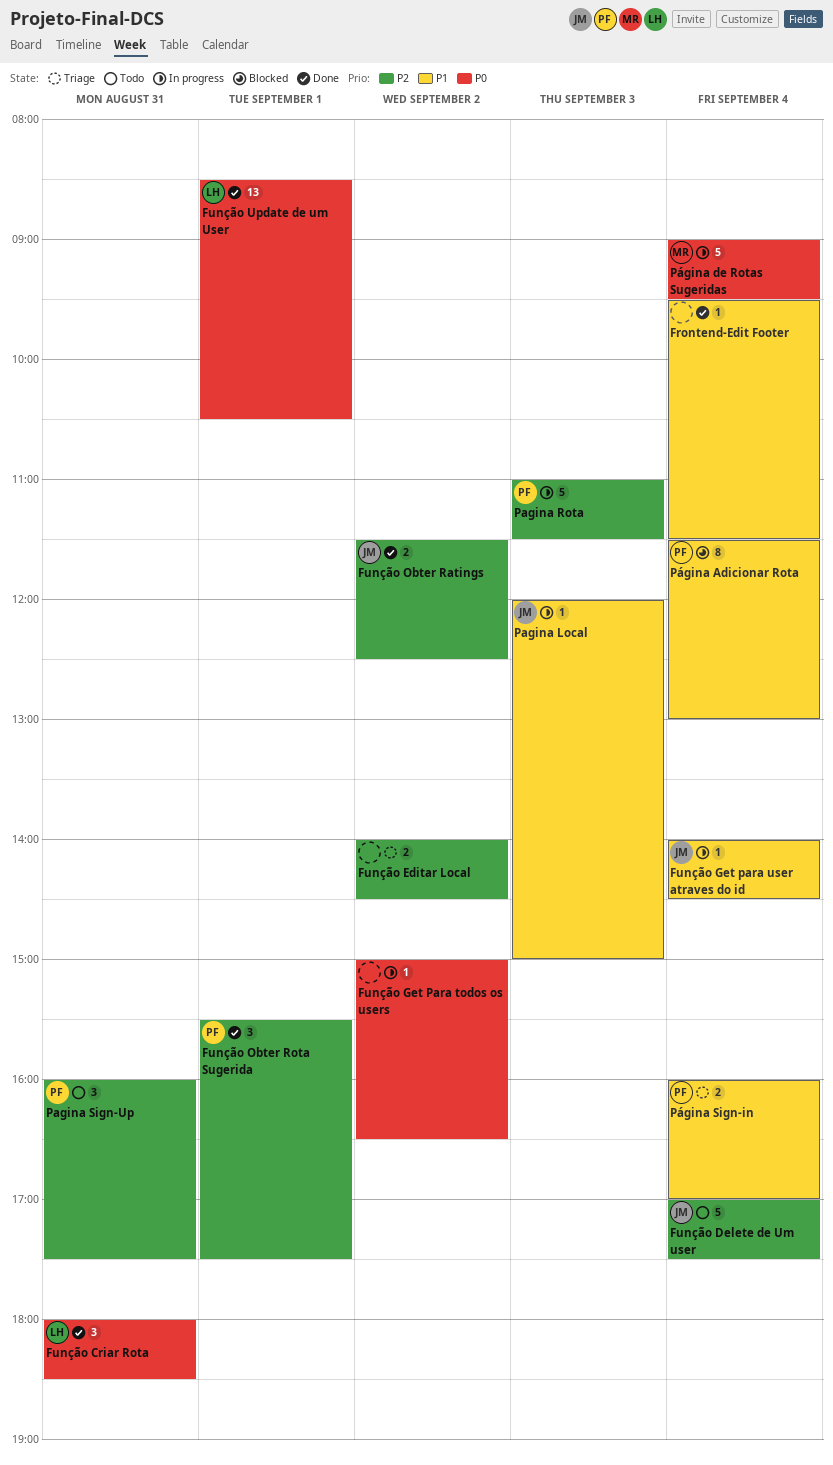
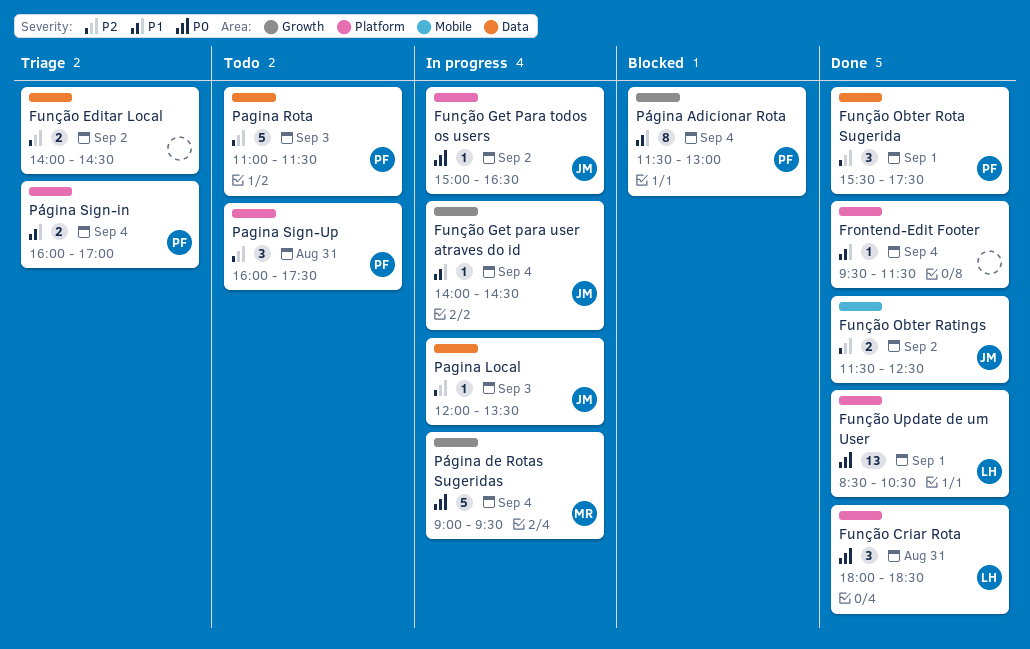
Função Delete de Um user: present -> none
Função Get Para todos os users, owner: none -> JM
Pagina Local, priority: P1 -> P2
Pagina Local, ends: 15:00 -> 13:30
Pagina Rota, status: In progress -> Todo

